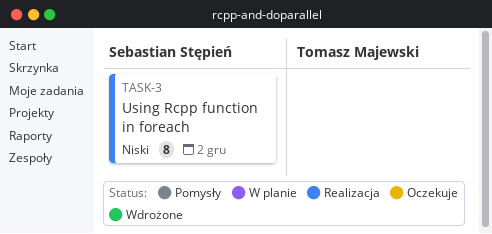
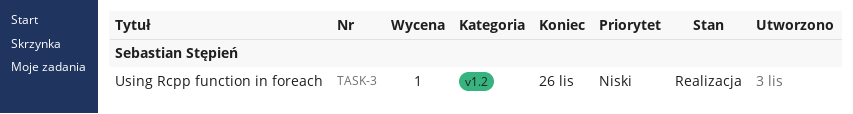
TASK-3, estimate: 8 -> 1
TASK-3, due: Dec 2 -> Nov 26

